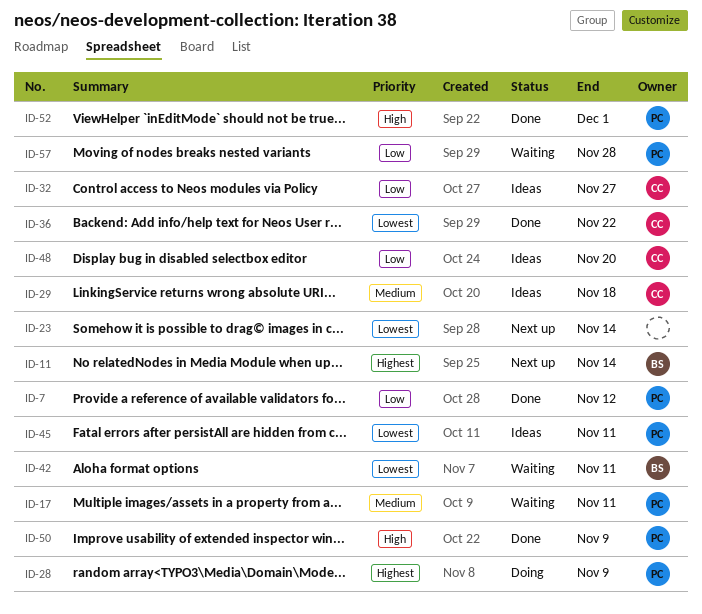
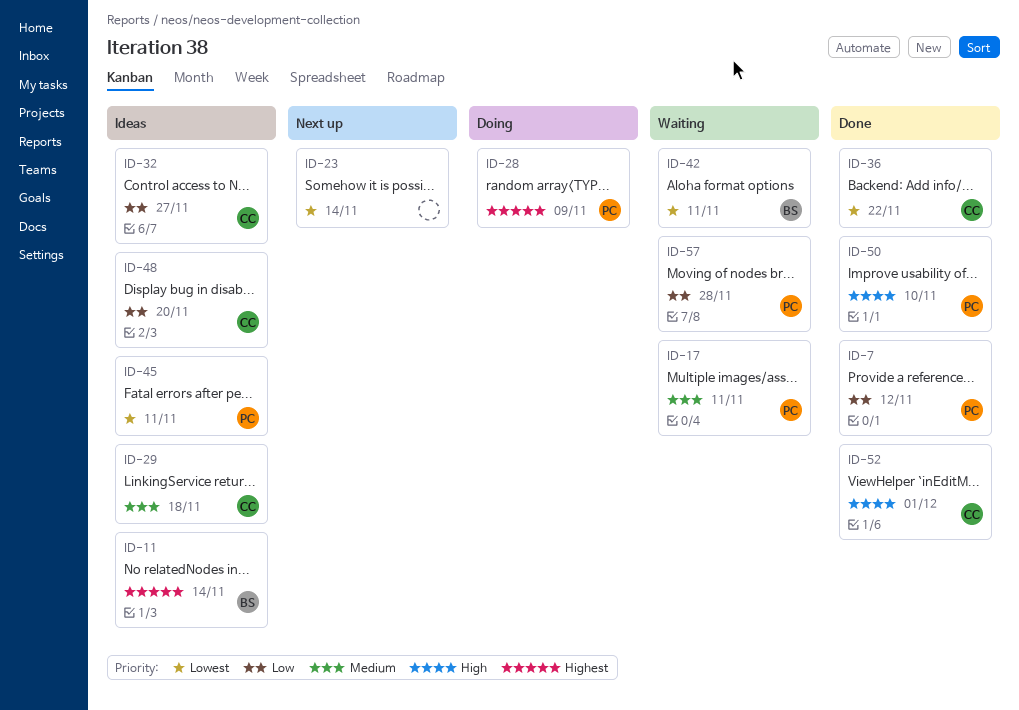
ID-11, status: Next up -> Ideas
ID-50, due: Nov 9 -> Nov 10
ID-52, owner: PC -> CC

